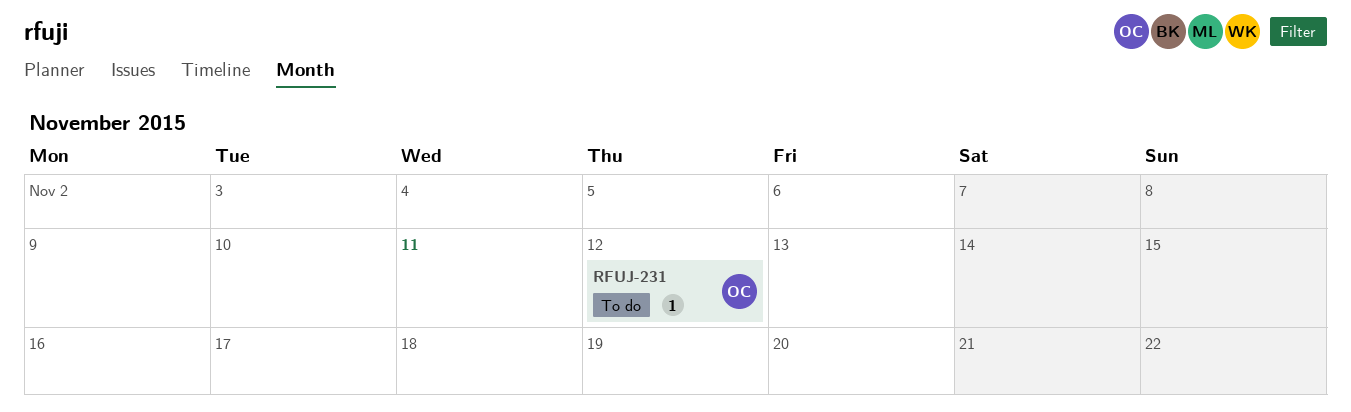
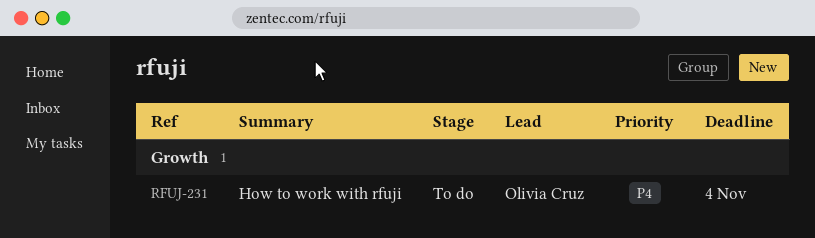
RFUJ-231, due: Nov 12 -> Nov 4

